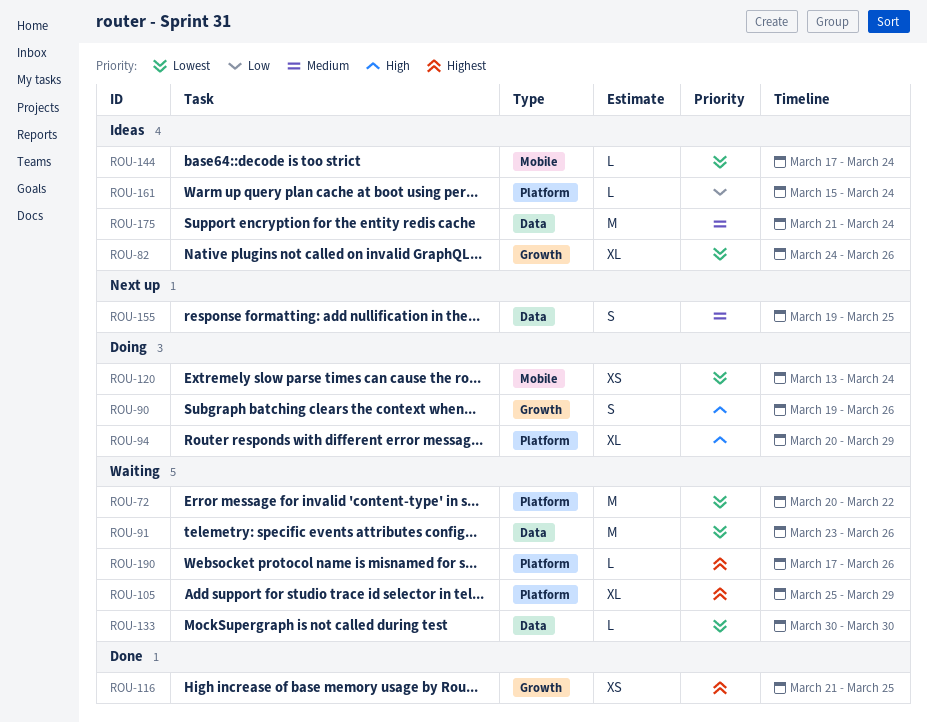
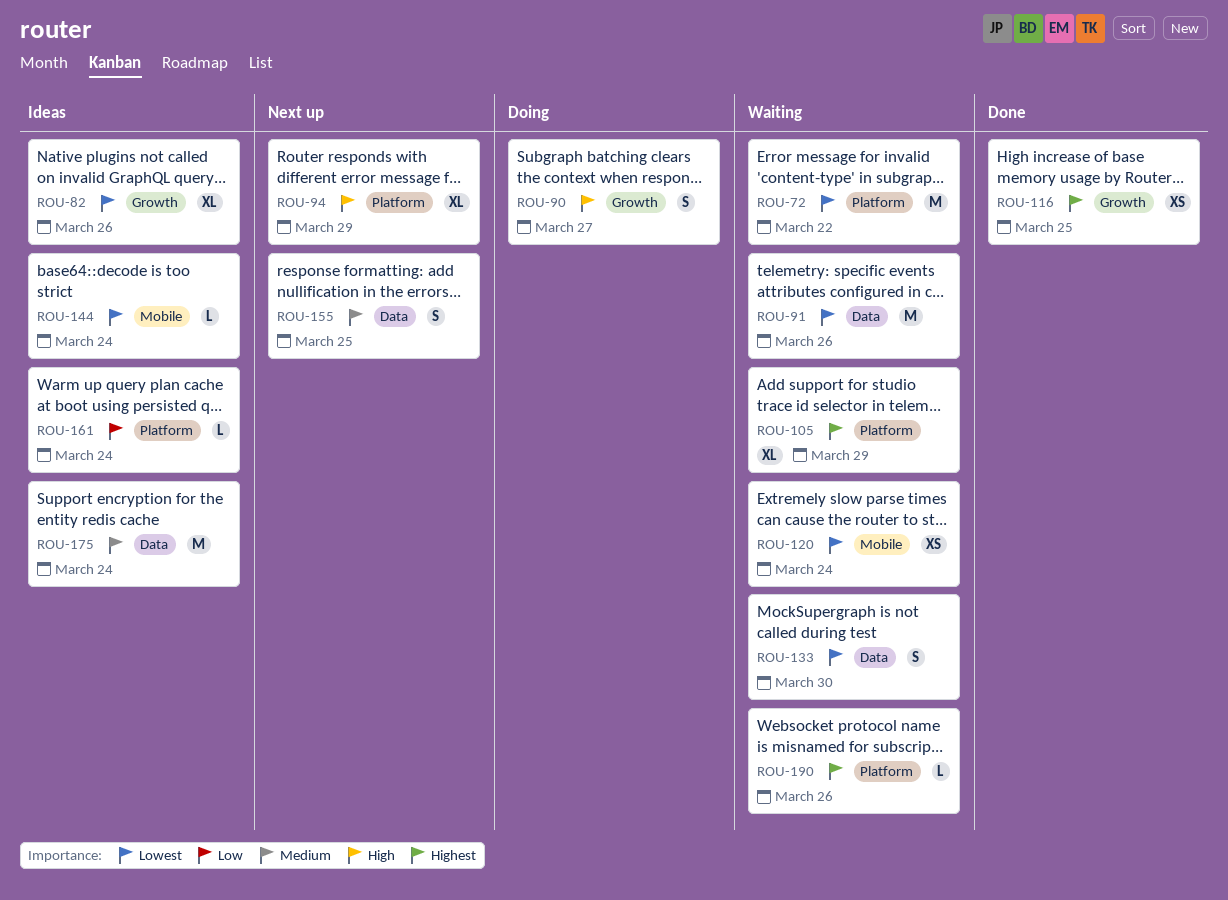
ROU-90, due: Mar 26 -> Mar 27
ROU-94, status: Doing -> Next up
ROU-120, status: Doing -> Waiting
ROU-133, estimate: L -> S

